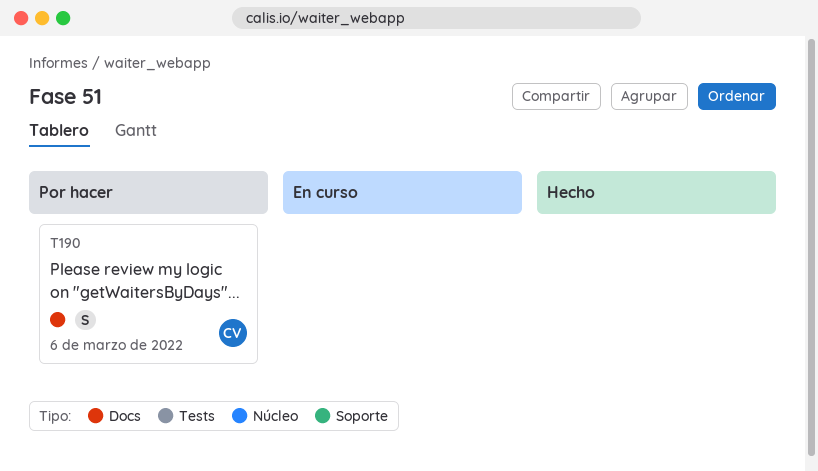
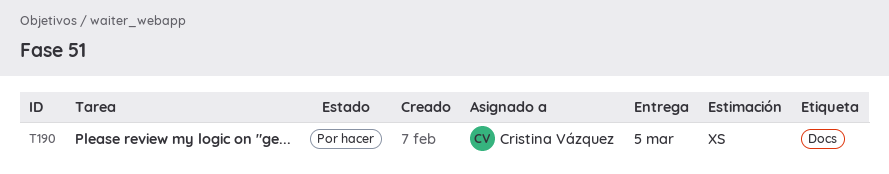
T190, estimate: S -> XS
T190, due: Mar 6 -> Mar 5

